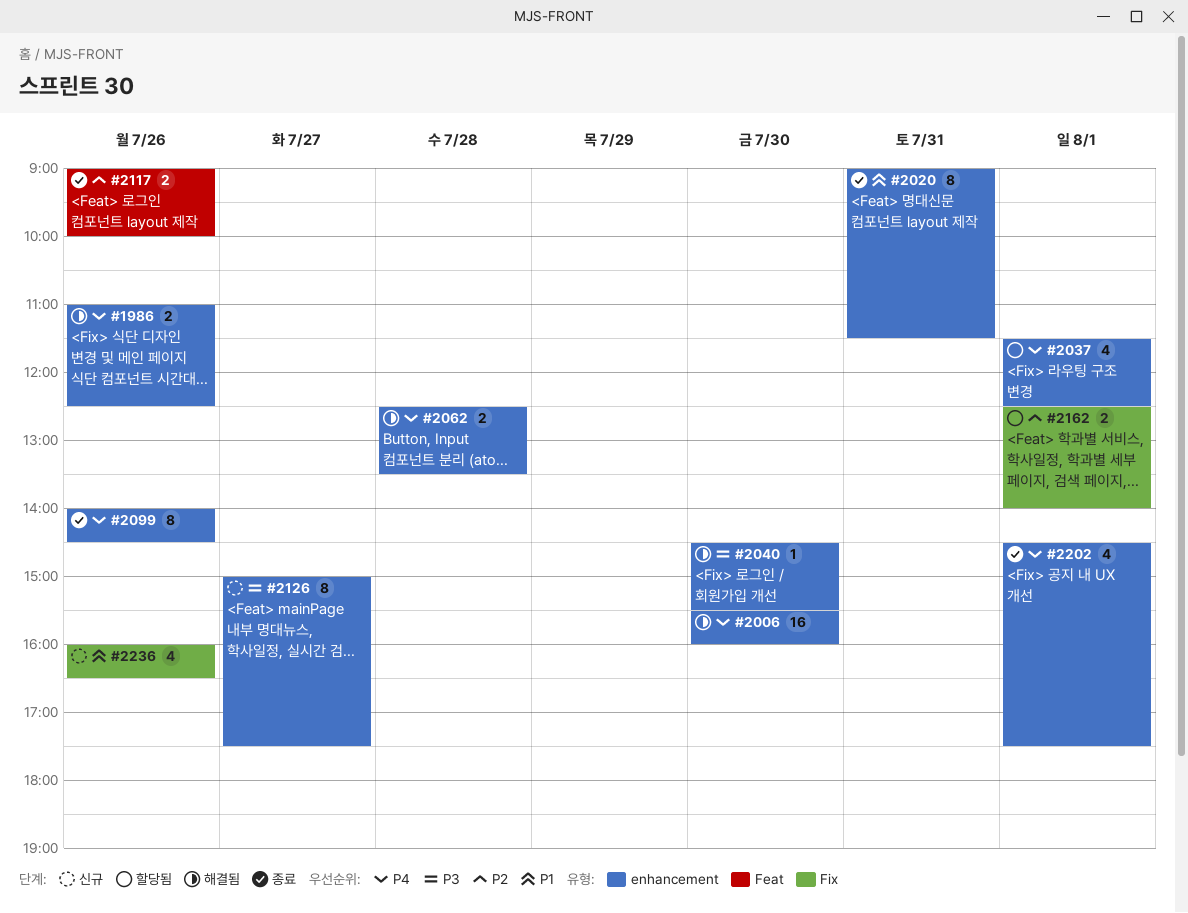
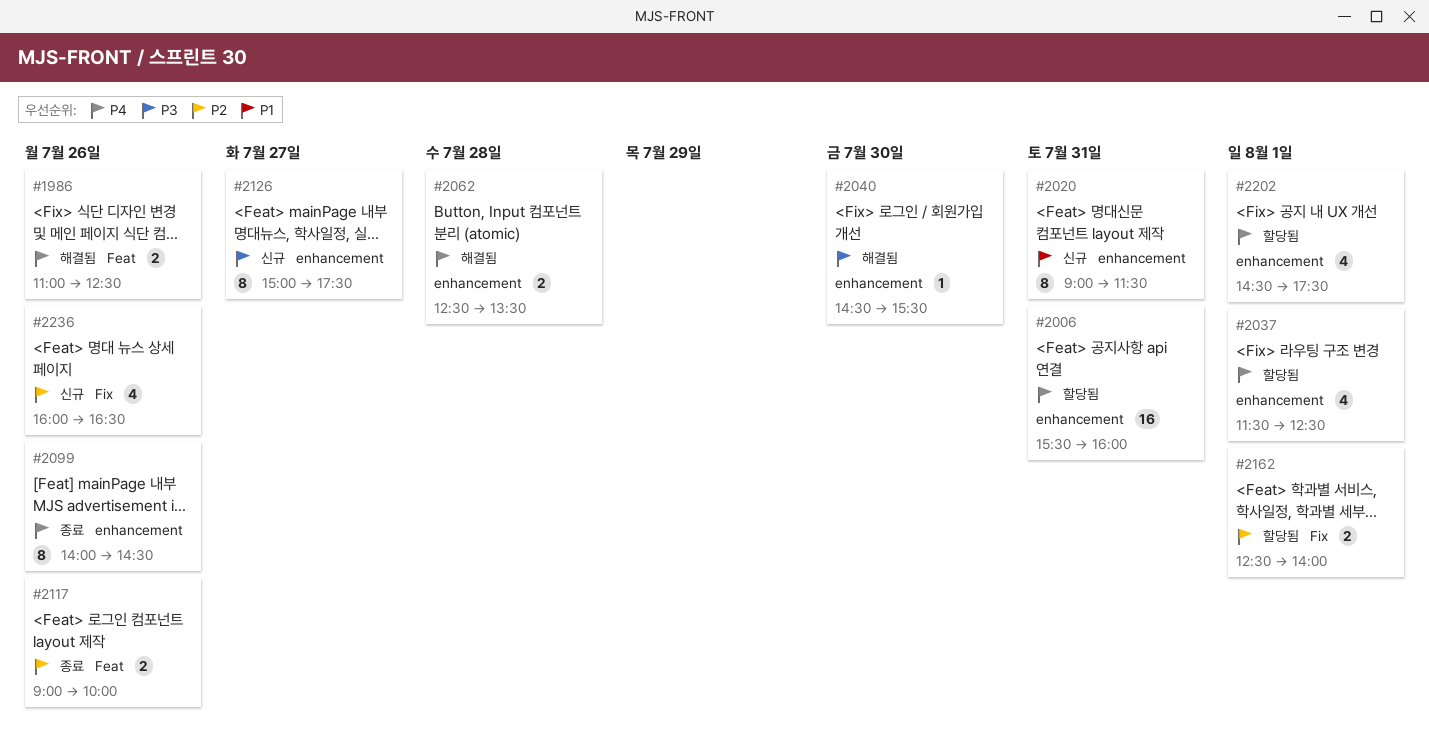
#1986, label: enhancement -> Feat
#2006, status: 해결됨 -> 할당됨
#2006, day: Jul 30 -> Jul 31
#2020, status: 종료 -> 신규
#2202, status: 종료 -> 할당됨
#2236, priority: P1 -> P2

